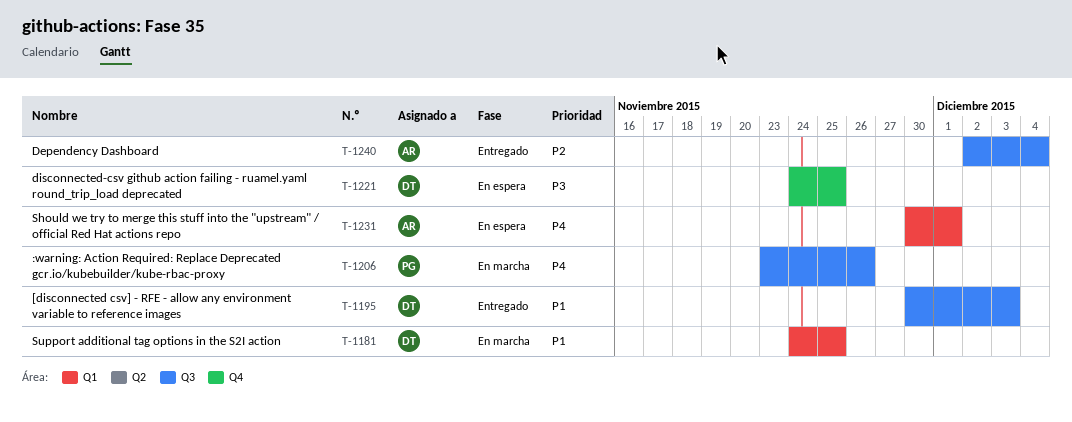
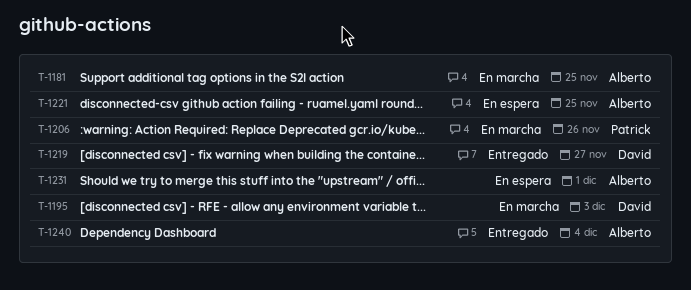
T-1181, owner: David -> Alberto
T-1195, status: Entregado -> En marcha
T-1219: none -> present
T-1221, owner: David -> Alberto

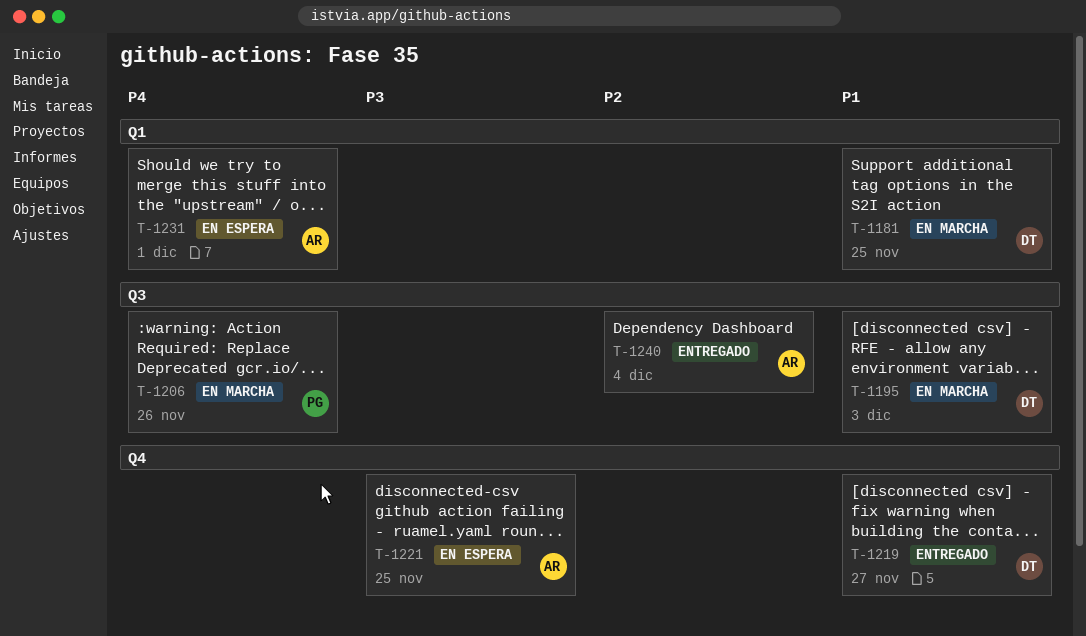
T-1181, owner: Alberto -> David

